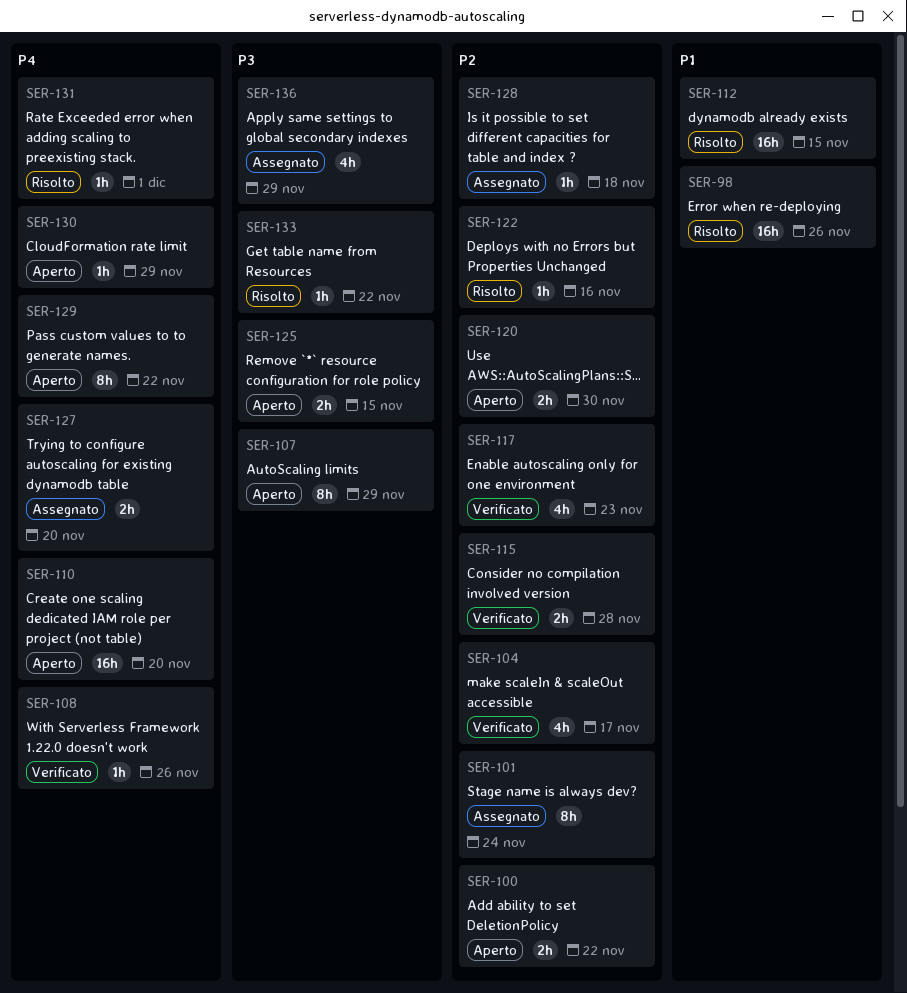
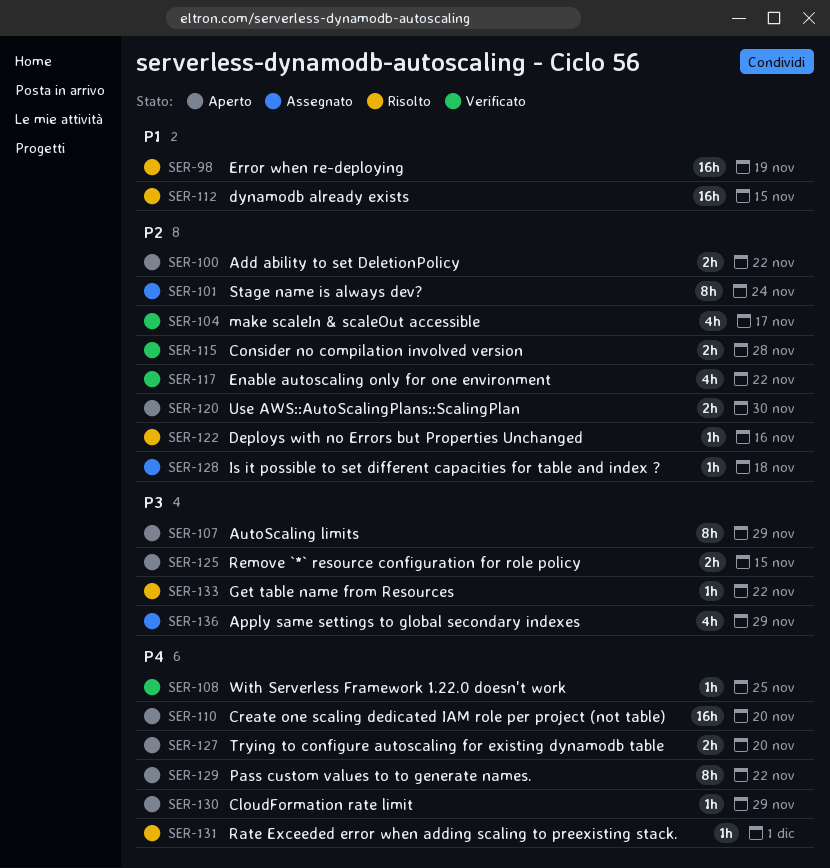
SER-98, due: Nov 26 -> Nov 19
SER-108, due: Nov 26 -> Nov 25
SER-117, due: Nov 23 -> Nov 22
SER-127, status: Assegnato -> Aperto

